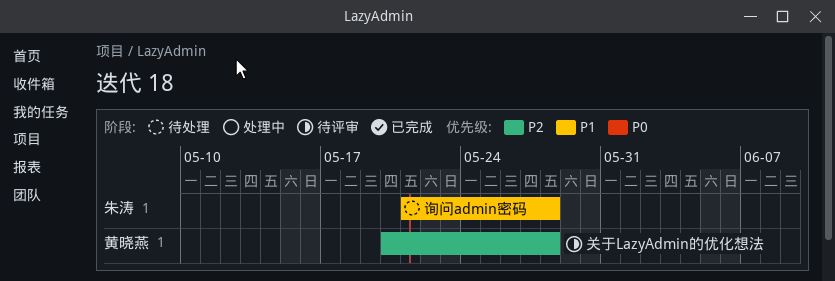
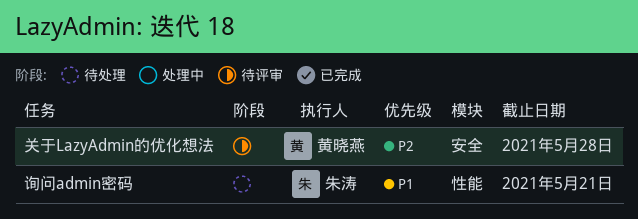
询问admin密码, due: May 28 -> May 21

